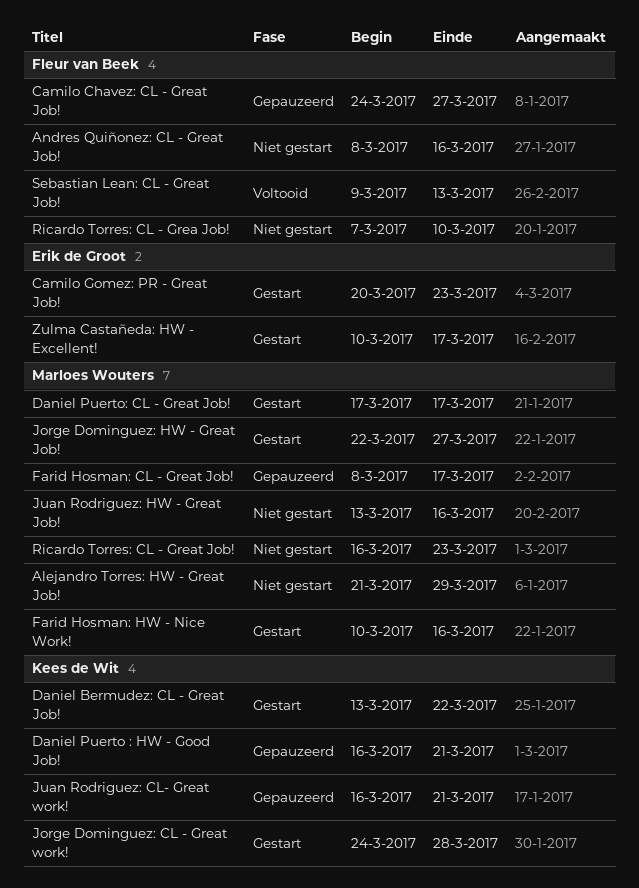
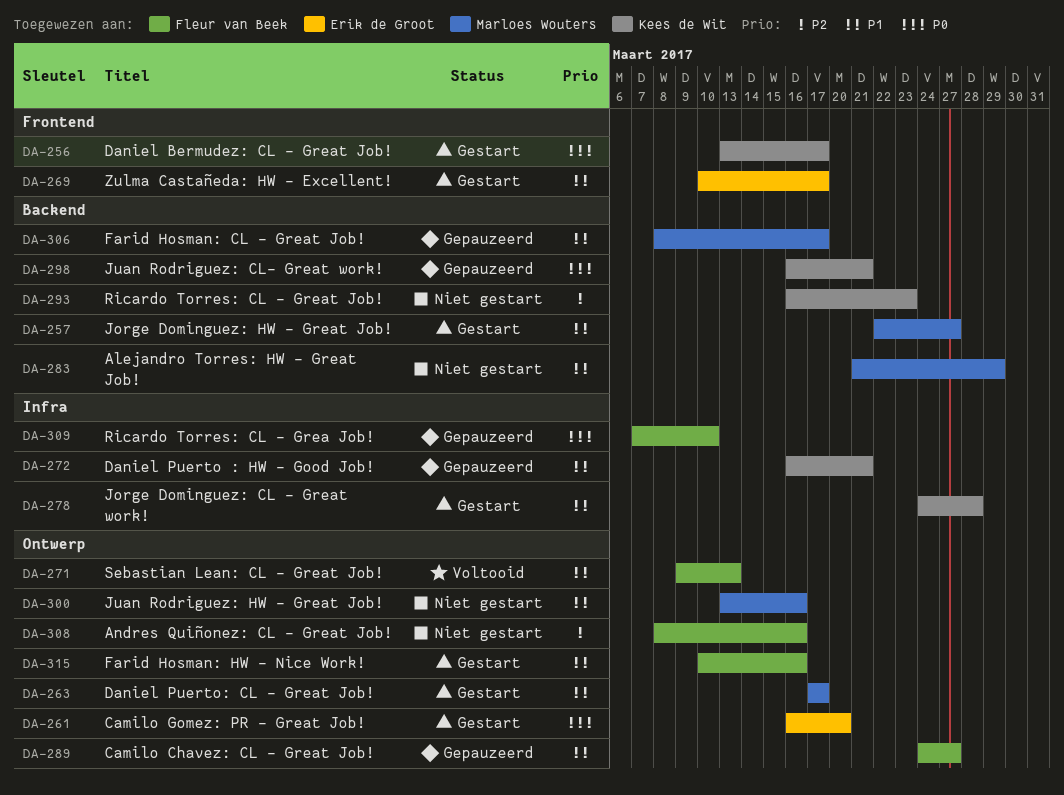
Camilo Gomez: PR - Great Job!, start: Mar 20 -> Mar 16
Camilo Gomez: PR - Great Job!, due: Mar 23 -> Mar 20
Daniel Bermudez: CL - Great Job!, due: Mar 22 -> Mar 17
Farid Hosman: HW - Nice Work!, owner: Marloes Wouters -> Fleur van Beek
Ricardo Torres: CL - Grea Job!, status: Niet gestart -> Gepauzeerd
Ricardo Torres: CL - Great Job!, owner: Marloes Wouters -> Kees de Wit

